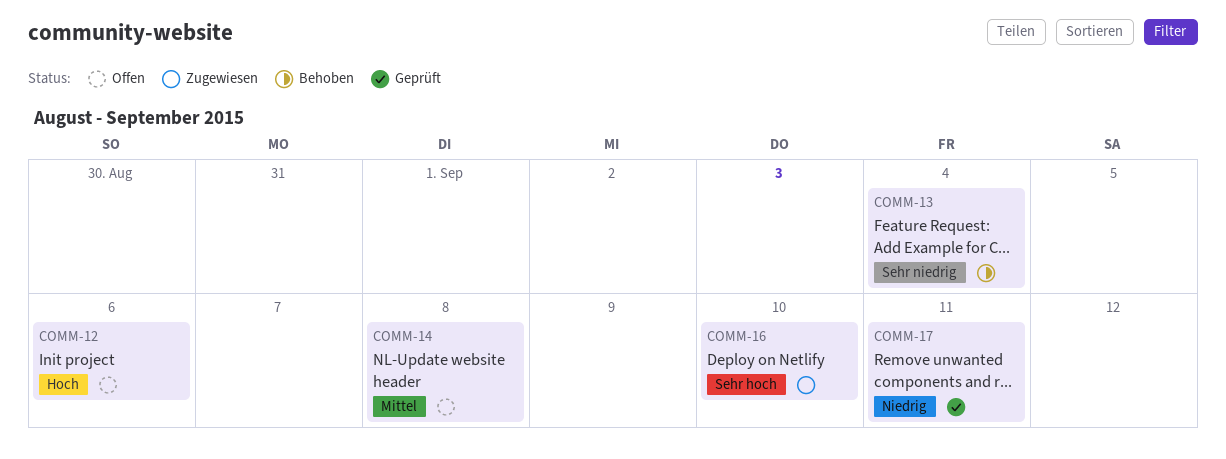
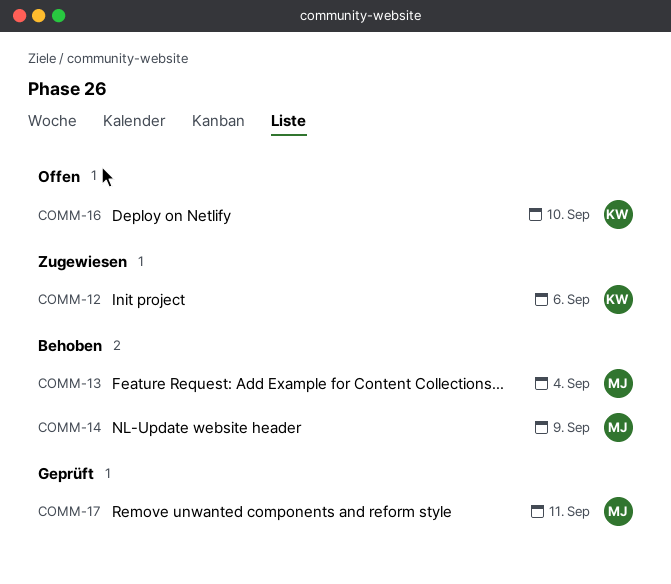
COMM-12, status: Offen -> Zugewiesen
COMM-14, status: Offen -> Behoben
COMM-14, due: Sep 8 -> Sep 9
COMM-16, status: Zugewiesen -> Offen

